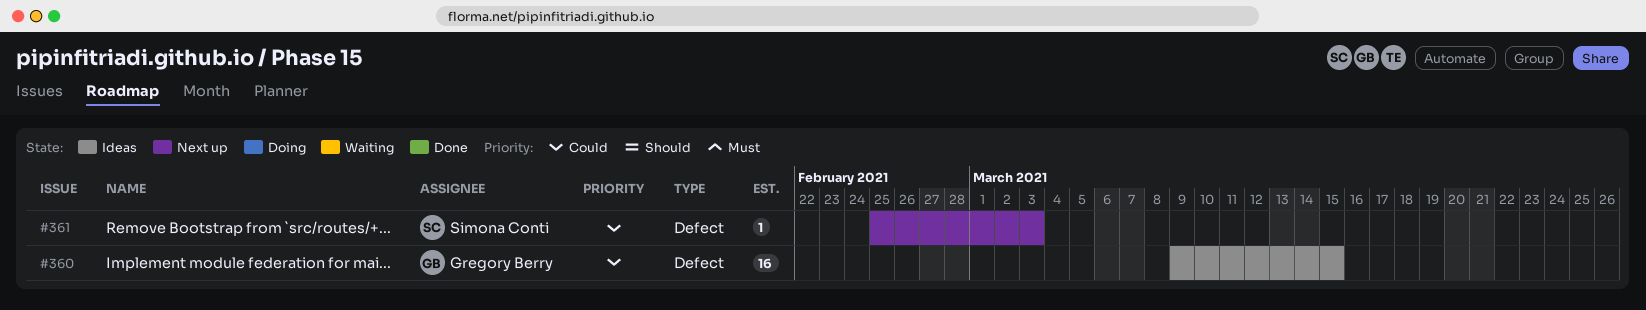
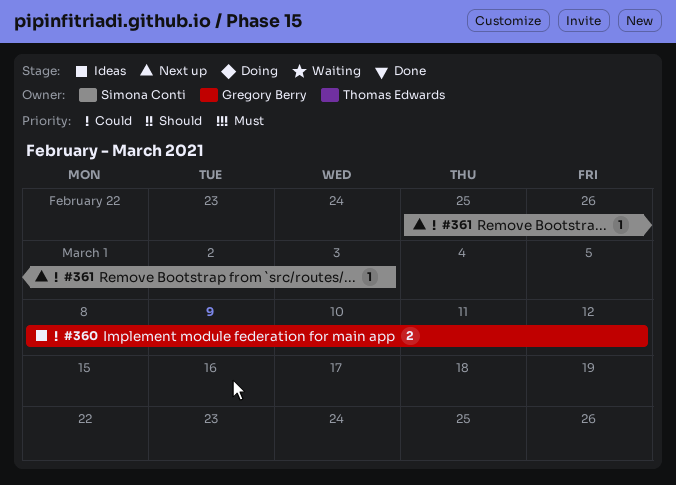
#360, estimate: 16 -> 2
#360, start: Mar 9 -> Mar 8
#360, due: Mar 15 -> Mar 12

